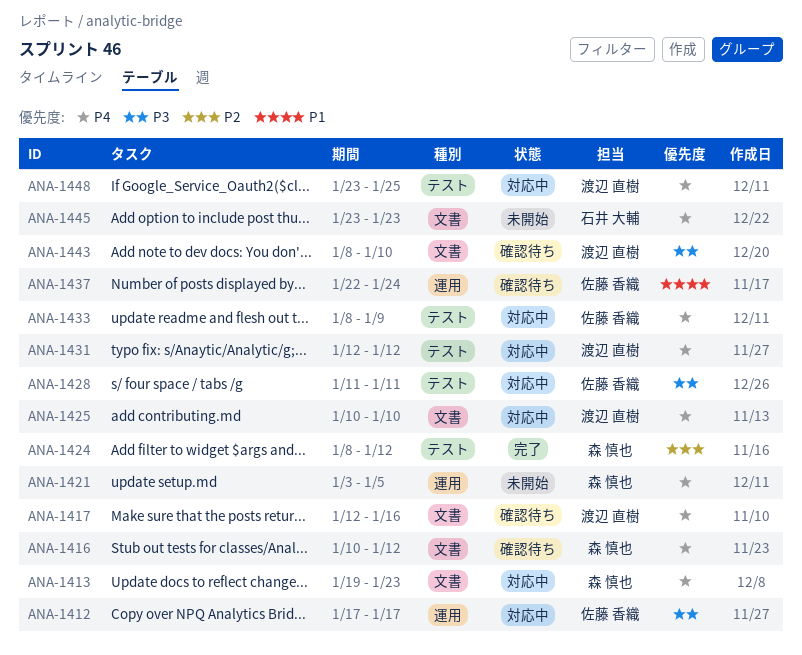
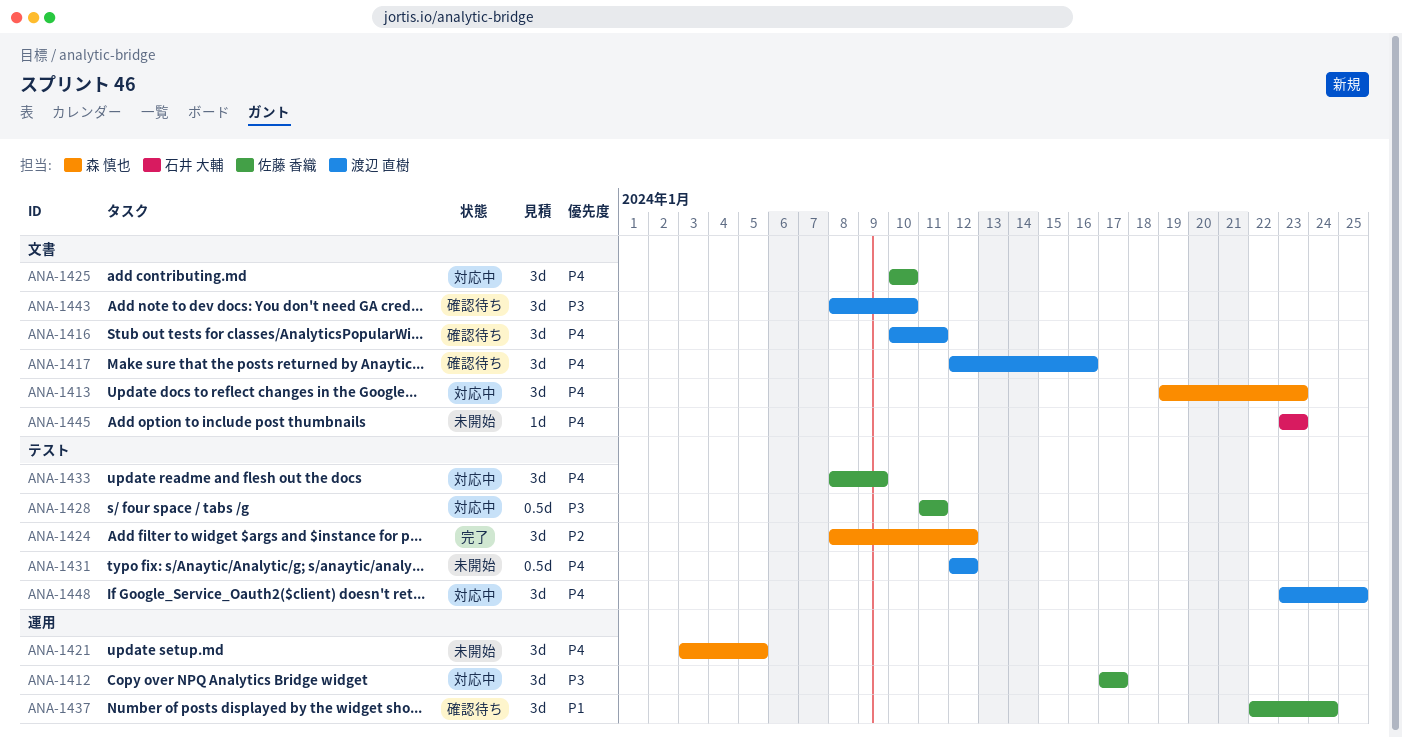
ANA-1416, owner: 森 慎也 -> 渡辺 直樹
ANA-1416, due: Jan 12 -> Jan 11
ANA-1425, owner: 渡辺 直樹 -> 佐藤 香織
ANA-1431, status: 対応中 -> 未開始

